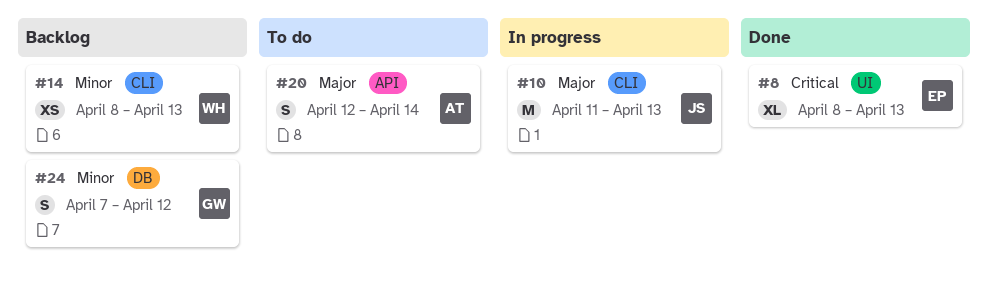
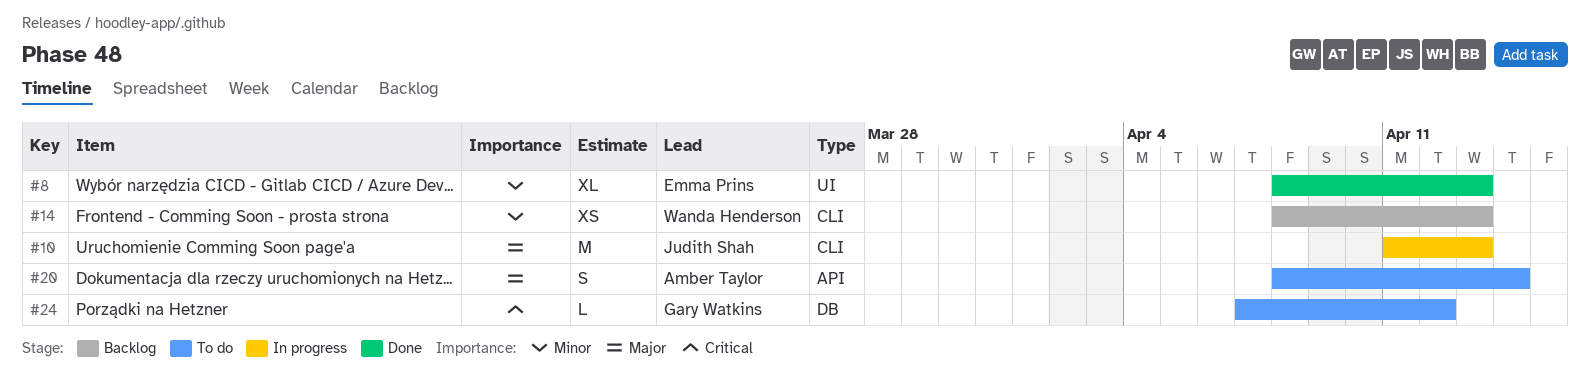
#8, priority: Critical -> Minor
#20, start: Apr 12 -> Apr 8
#24, status: Backlog -> To do
#24, priority: Minor -> Critical
#24, estimate: S -> L

